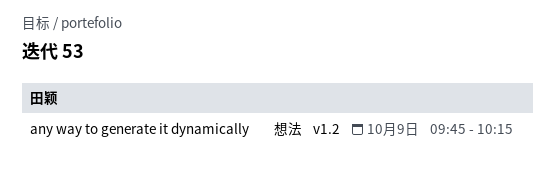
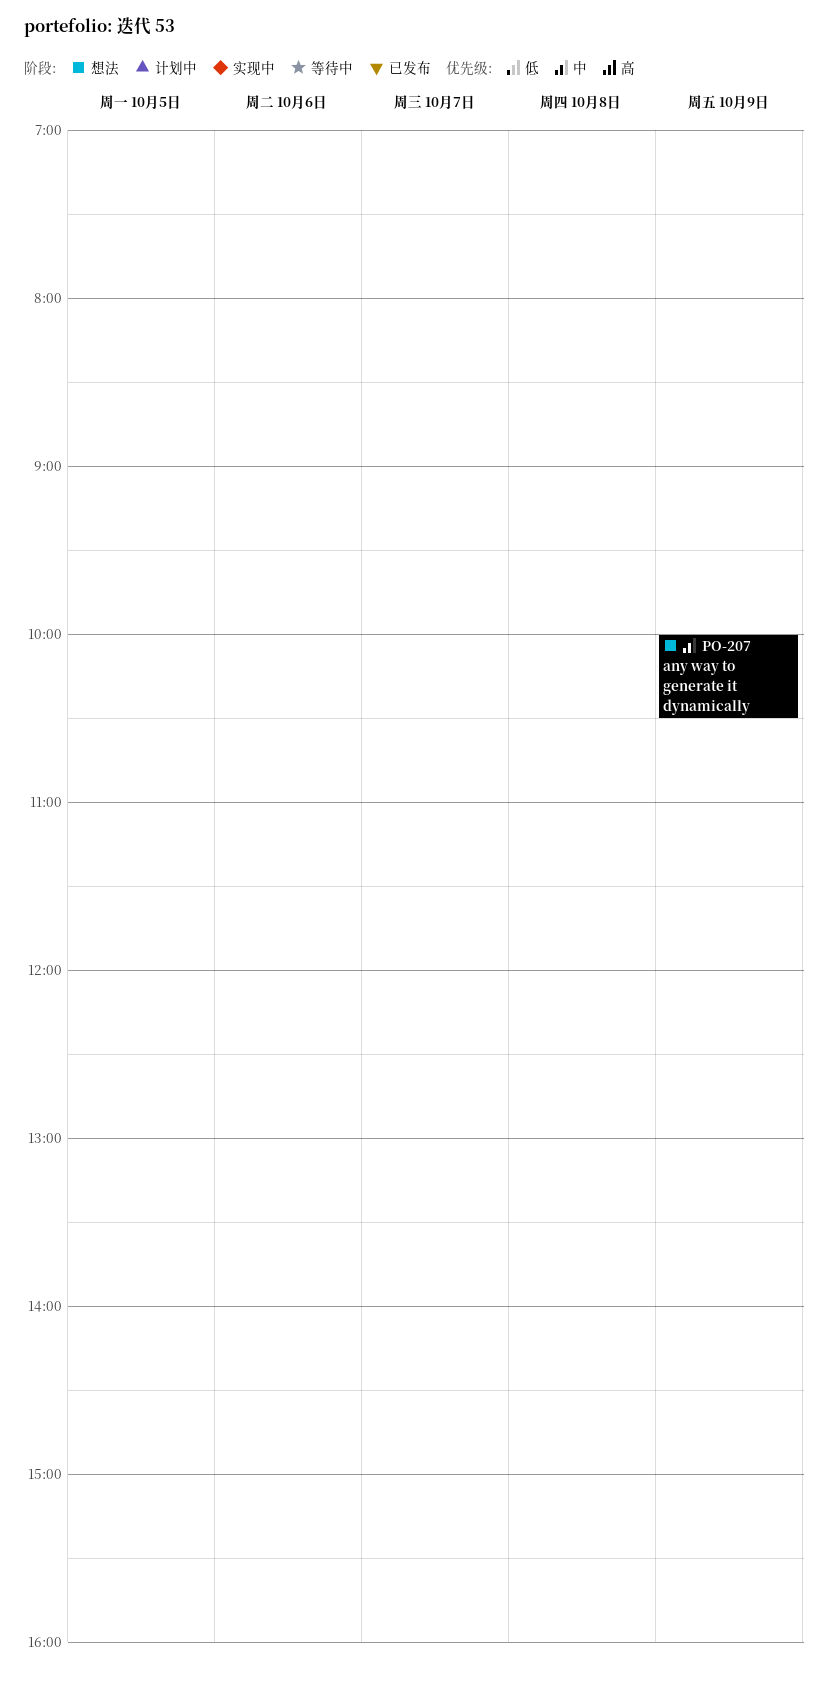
any way to generate it dynamically, begins: 09:45 -> 10:00
any way to generate it dynamically, ends: 10:15 -> 10:30

